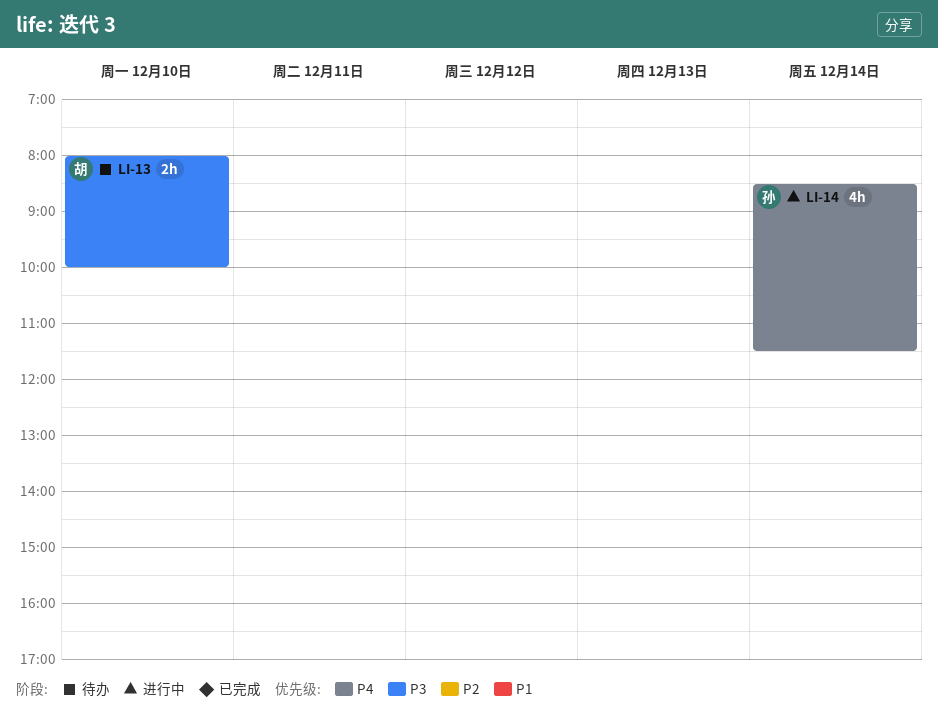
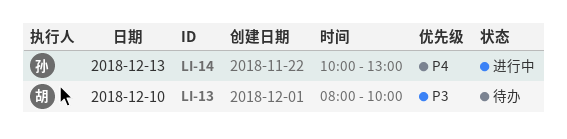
LI-14, day: Dec 14 -> Dec 13
LI-14, begins: 08:30 -> 10:00
LI-14, ends: 11:30 -> 13:00

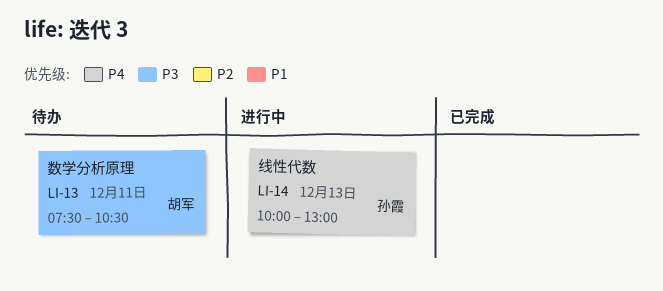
LI-13, day: Dec 10 -> Dec 11
LI-13, begins: 08:00 -> 07:30
LI-13, ends: 10:00 -> 10:30

